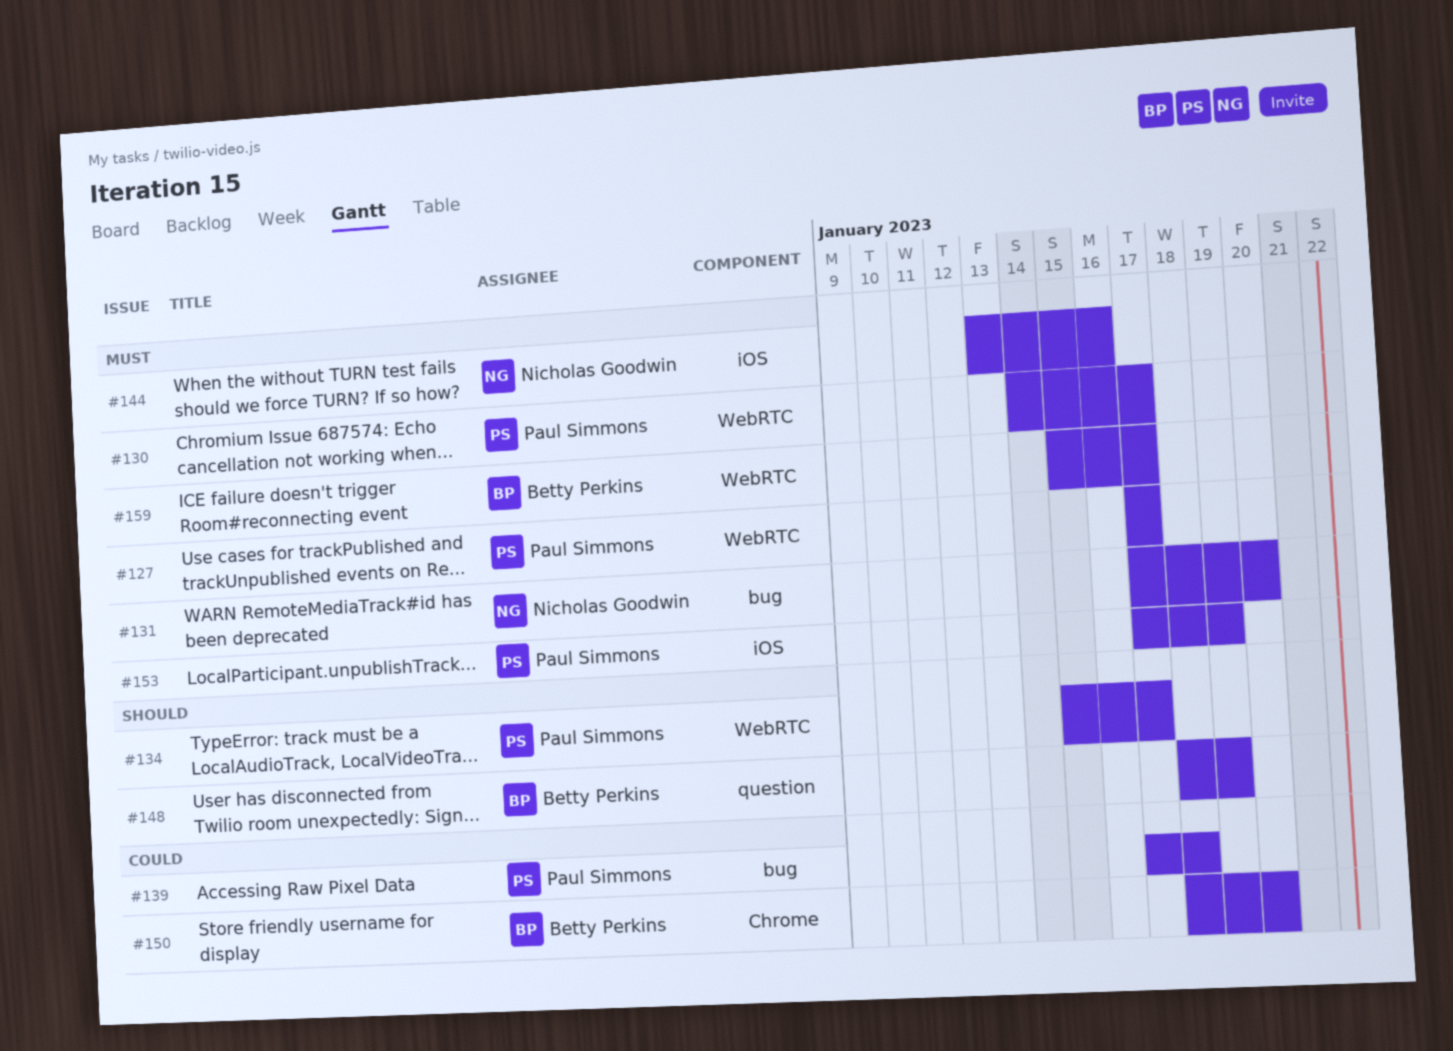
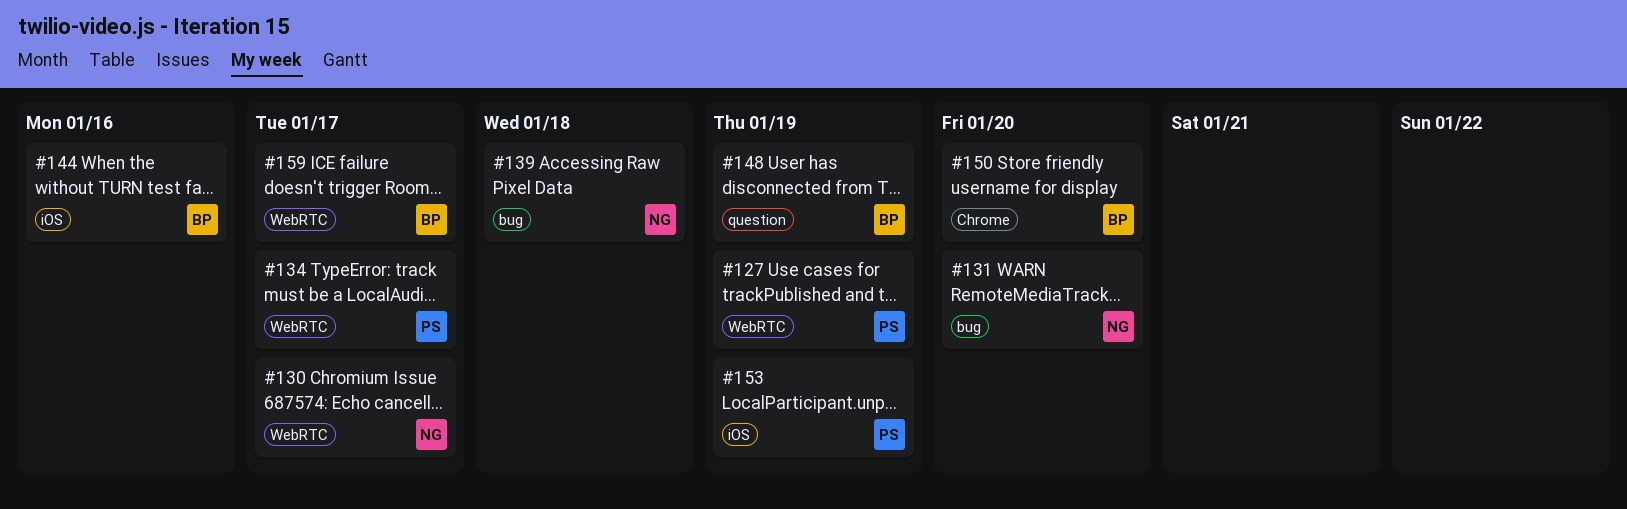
#127, due: Jan 17 -> Jan 19
#130, owner: Paul Simmons -> Nicholas Goodwin
#139, owner: Paul Simmons -> Nicholas Goodwin
#144, owner: Nicholas Goodwin -> Betty Perkins

